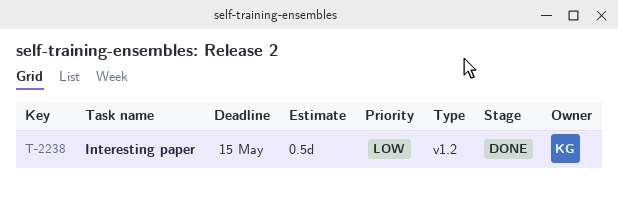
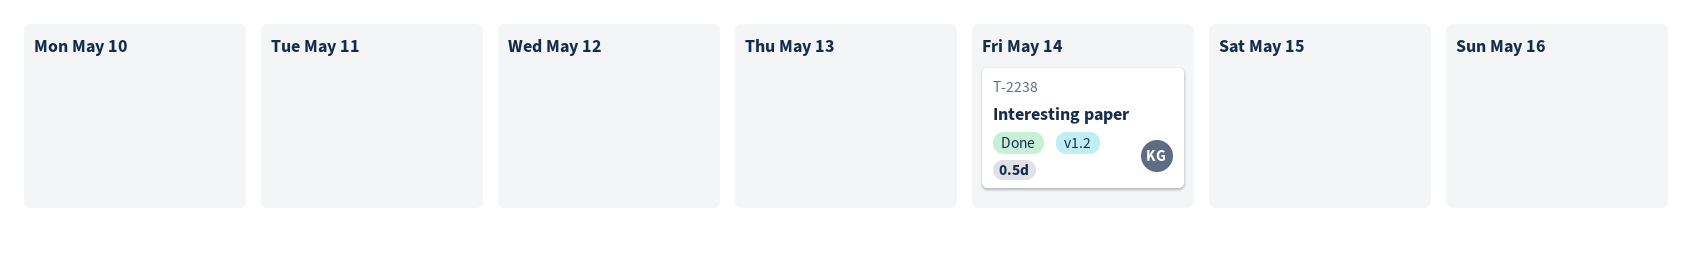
T-2238, due: May 15 -> May 14

